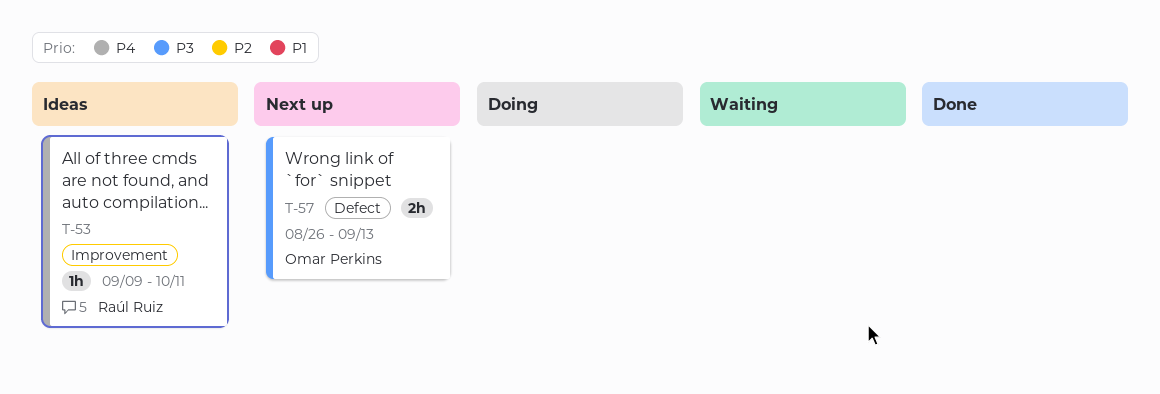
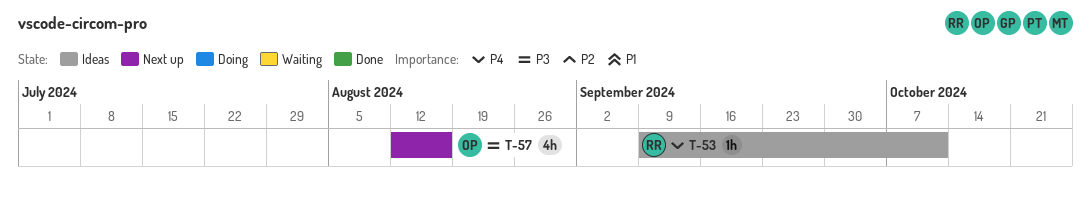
T-57, estimate: 2h -> 4h
T-57, start: Aug 26 -> Aug 12
T-57, due: Sep 13 -> Aug 16

